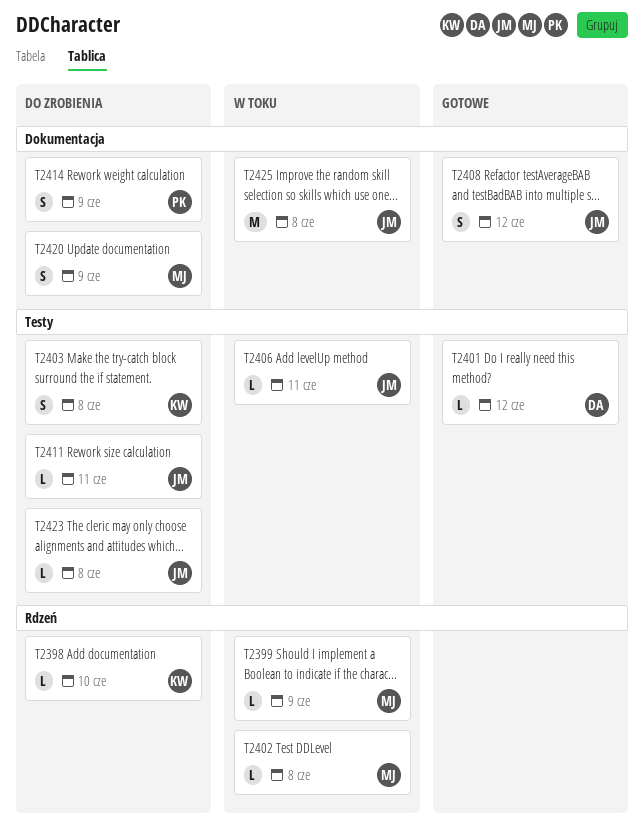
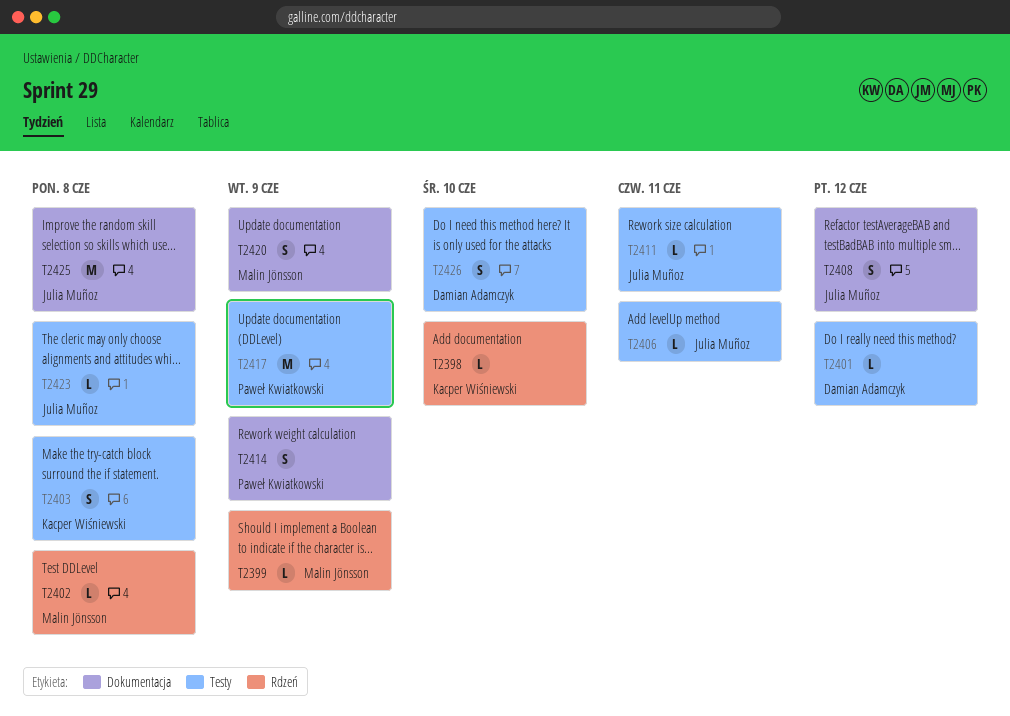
T2417: none -> present
T2426: none -> present

